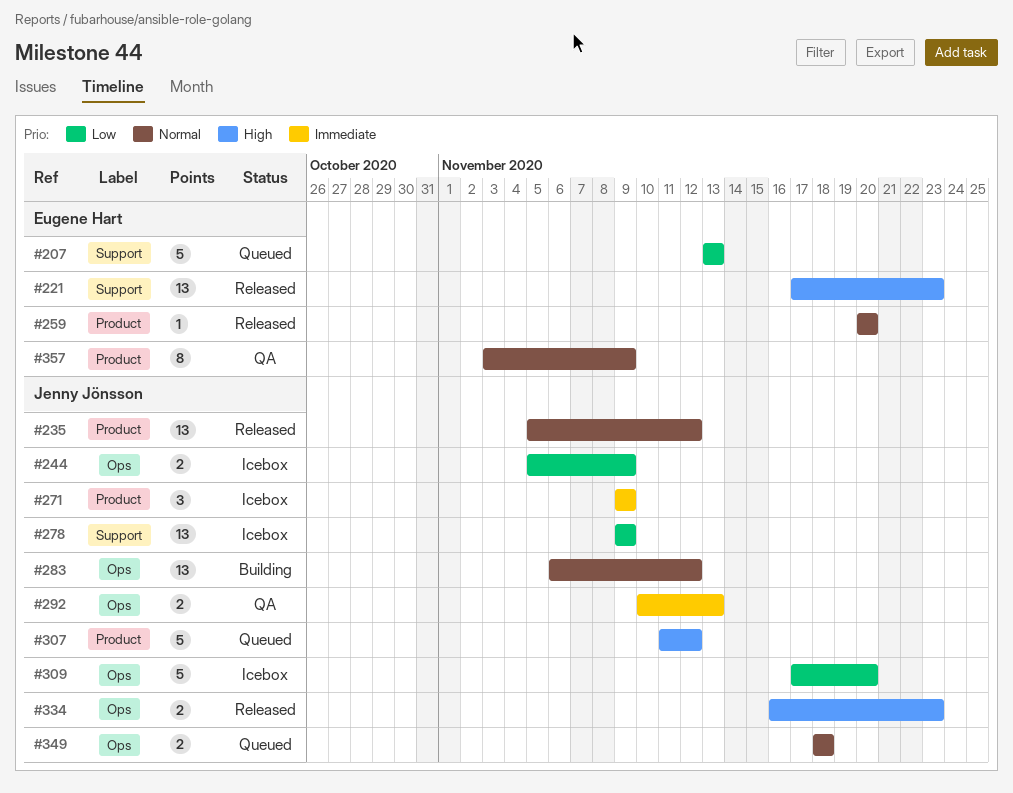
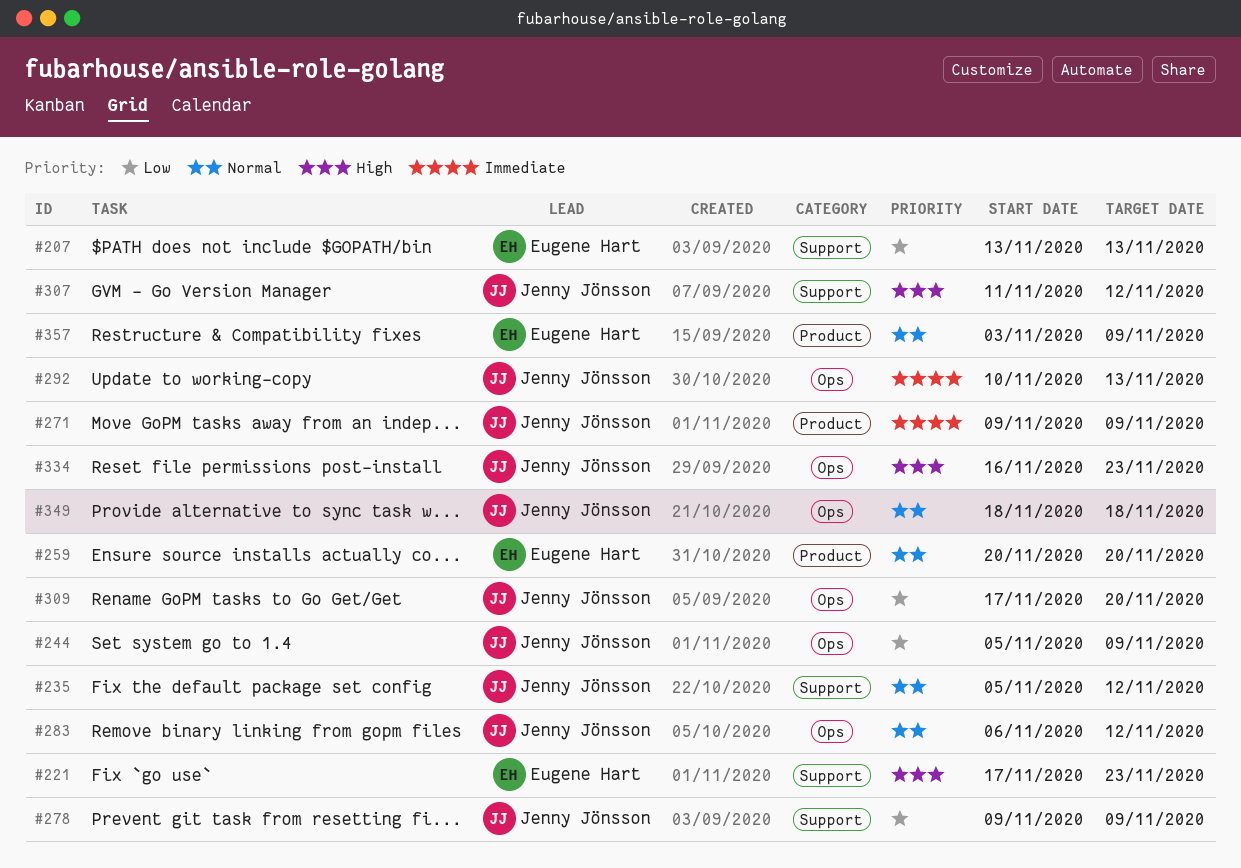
#235, label: Product -> Support
#307, label: Product -> Support

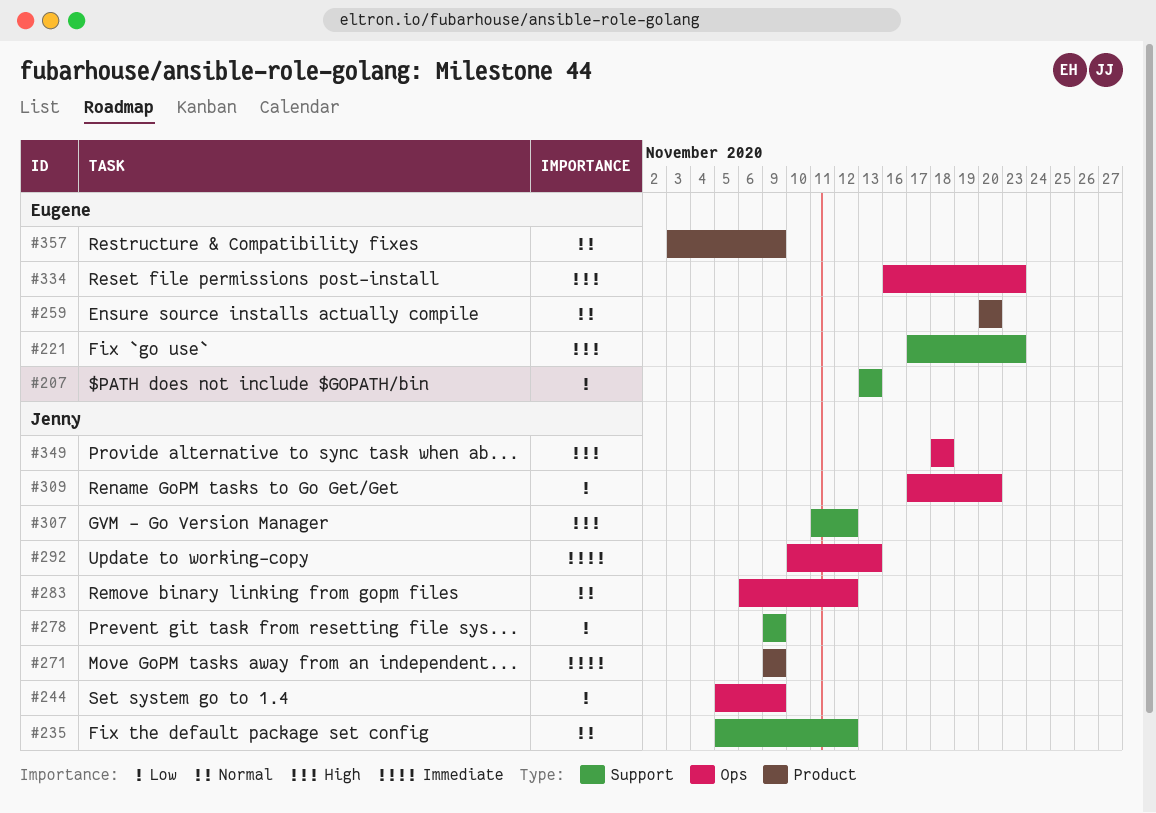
#334, owner: Jenny Jönsson -> Eugene Hart
#349, priority: Normal -> High

